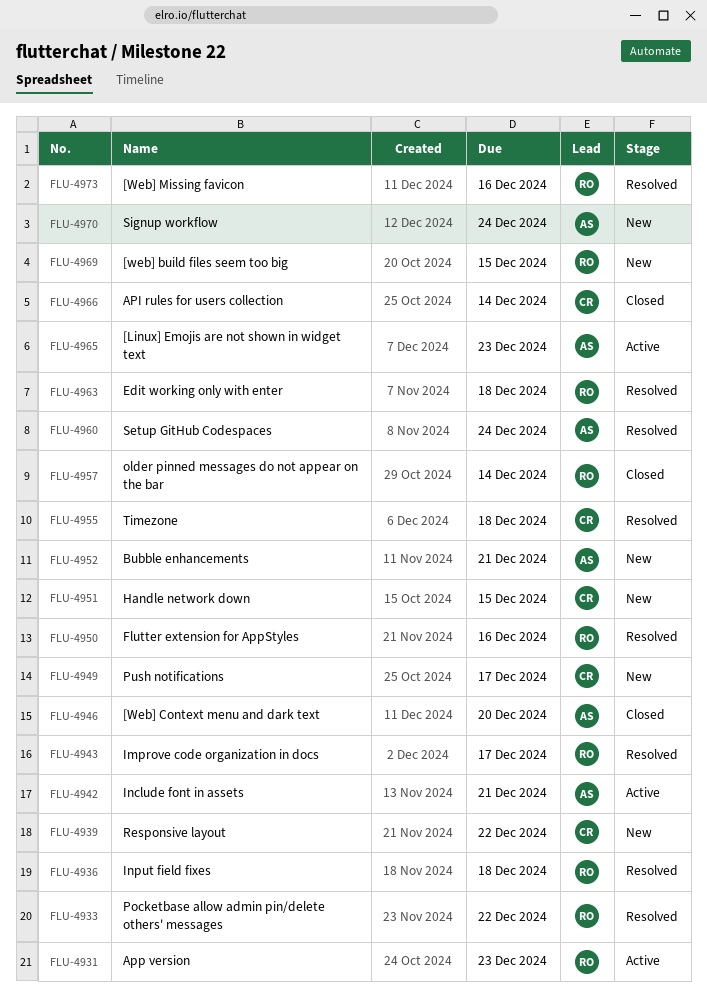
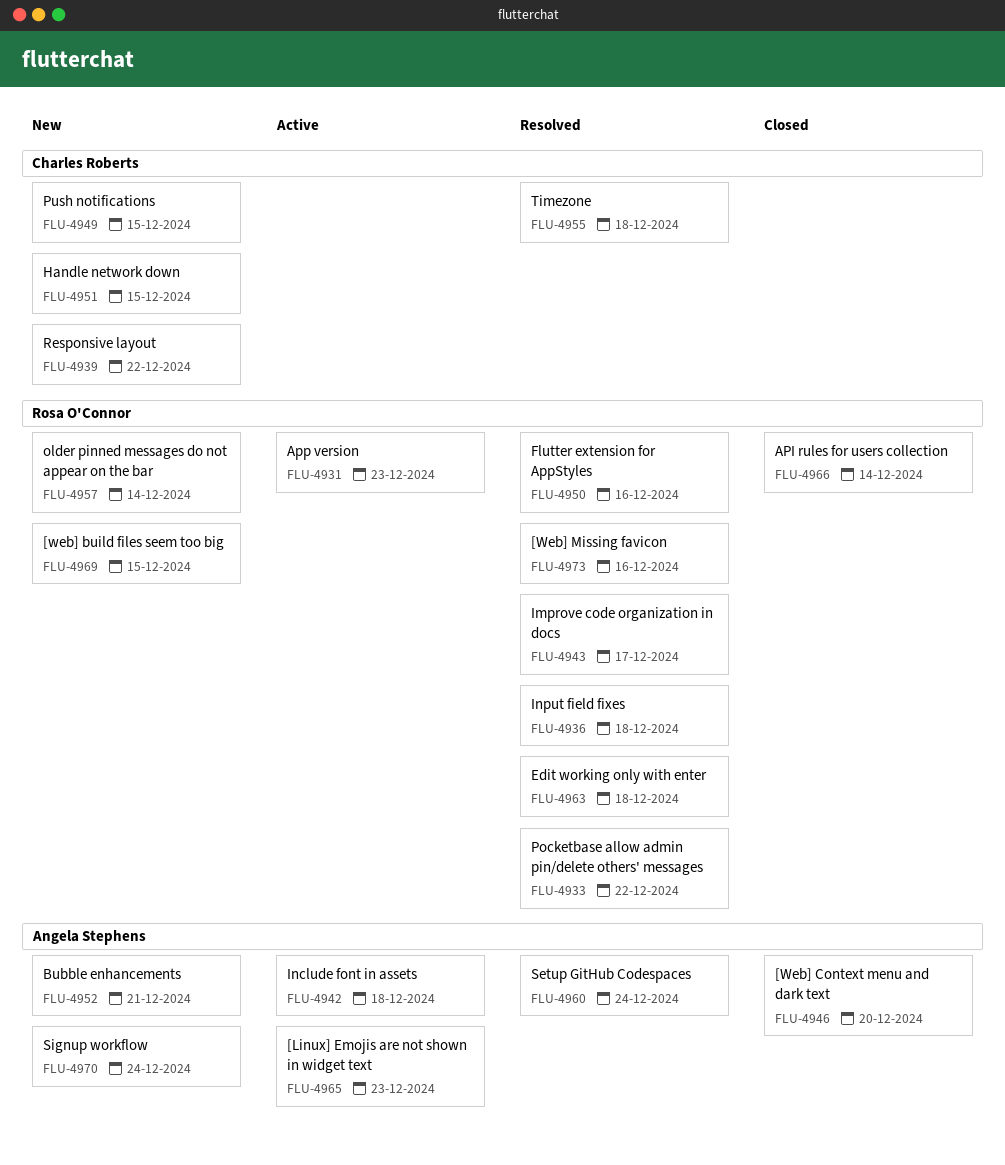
FLU-4942, due: Dec 21 -> Dec 18
FLU-4949, due: Dec 17 -> Dec 15
FLU-4957, status: Closed -> New
FLU-4966, owner: Charles Roberts -> Rosa O'Connor

